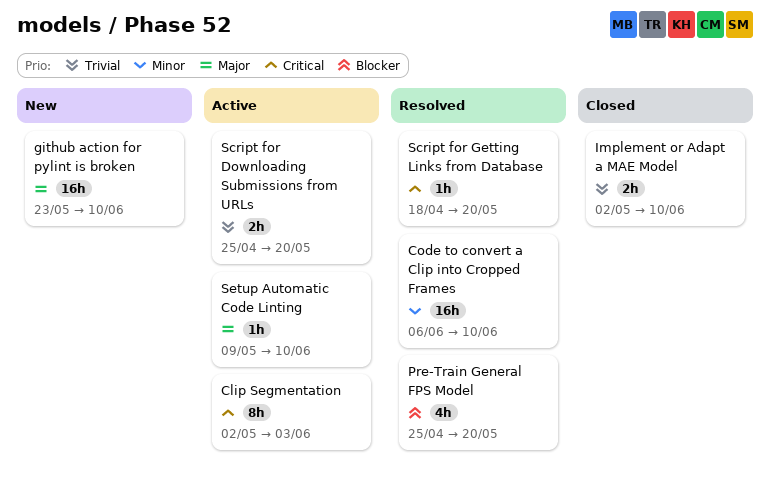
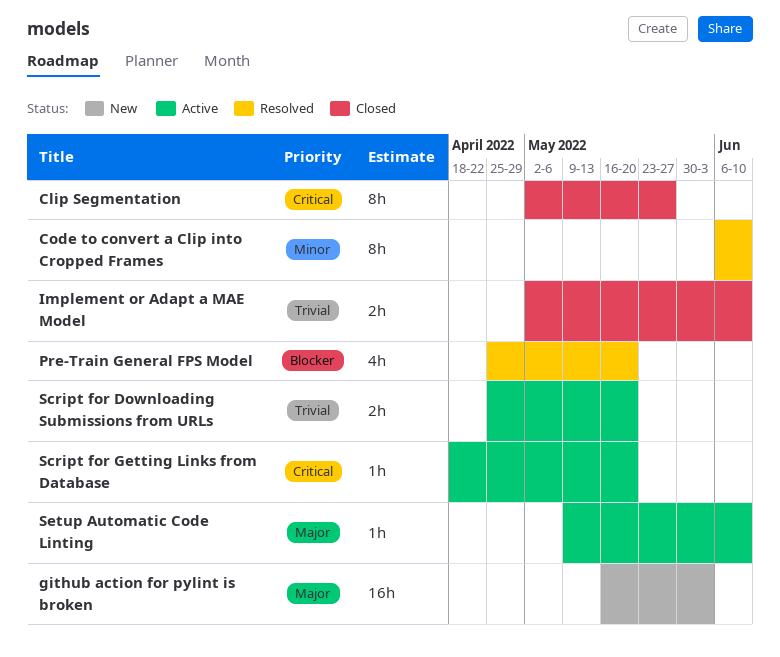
Clip Segmentation, status: Active -> Closed
Clip Segmentation, due: Jun 3 -> May 27
Code to convert a Clip into Cropped Frames, estimate: 16h -> 8h
github action for pylint is broken, start: May 23 -> May 16
github action for pylint is broken, due: Jun 10 -> Jun 3
Script for Getting Links from Database, status: Resolved -> Active

